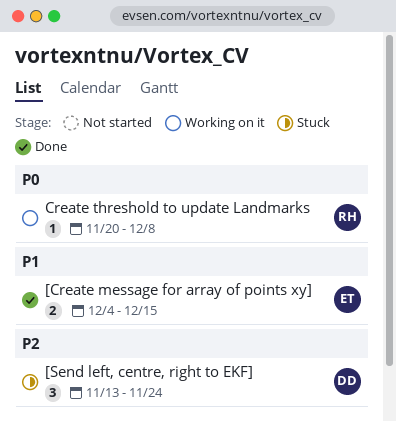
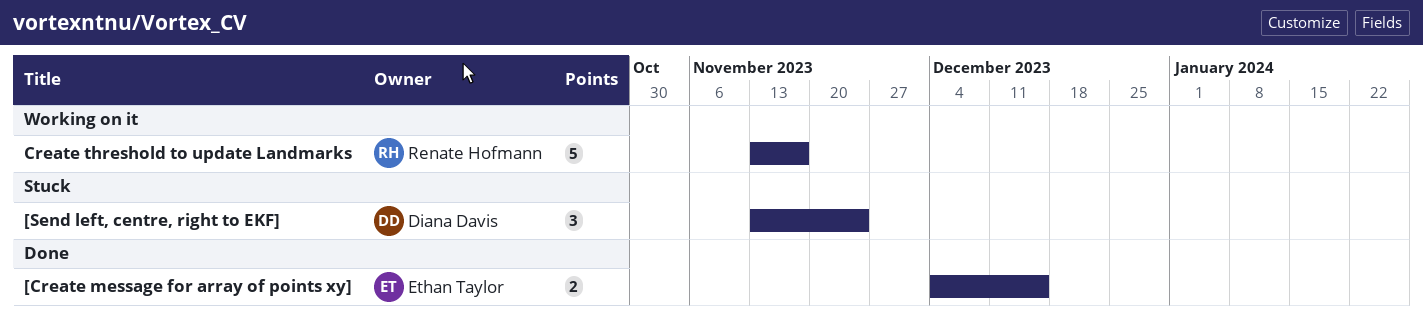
Create threshold to update Landmarks, estimate: 1 -> 5
Create threshold to update Landmarks, start: Nov 20 -> Nov 13
Create threshold to update Landmarks, due: Dec 8 -> Nov 17

